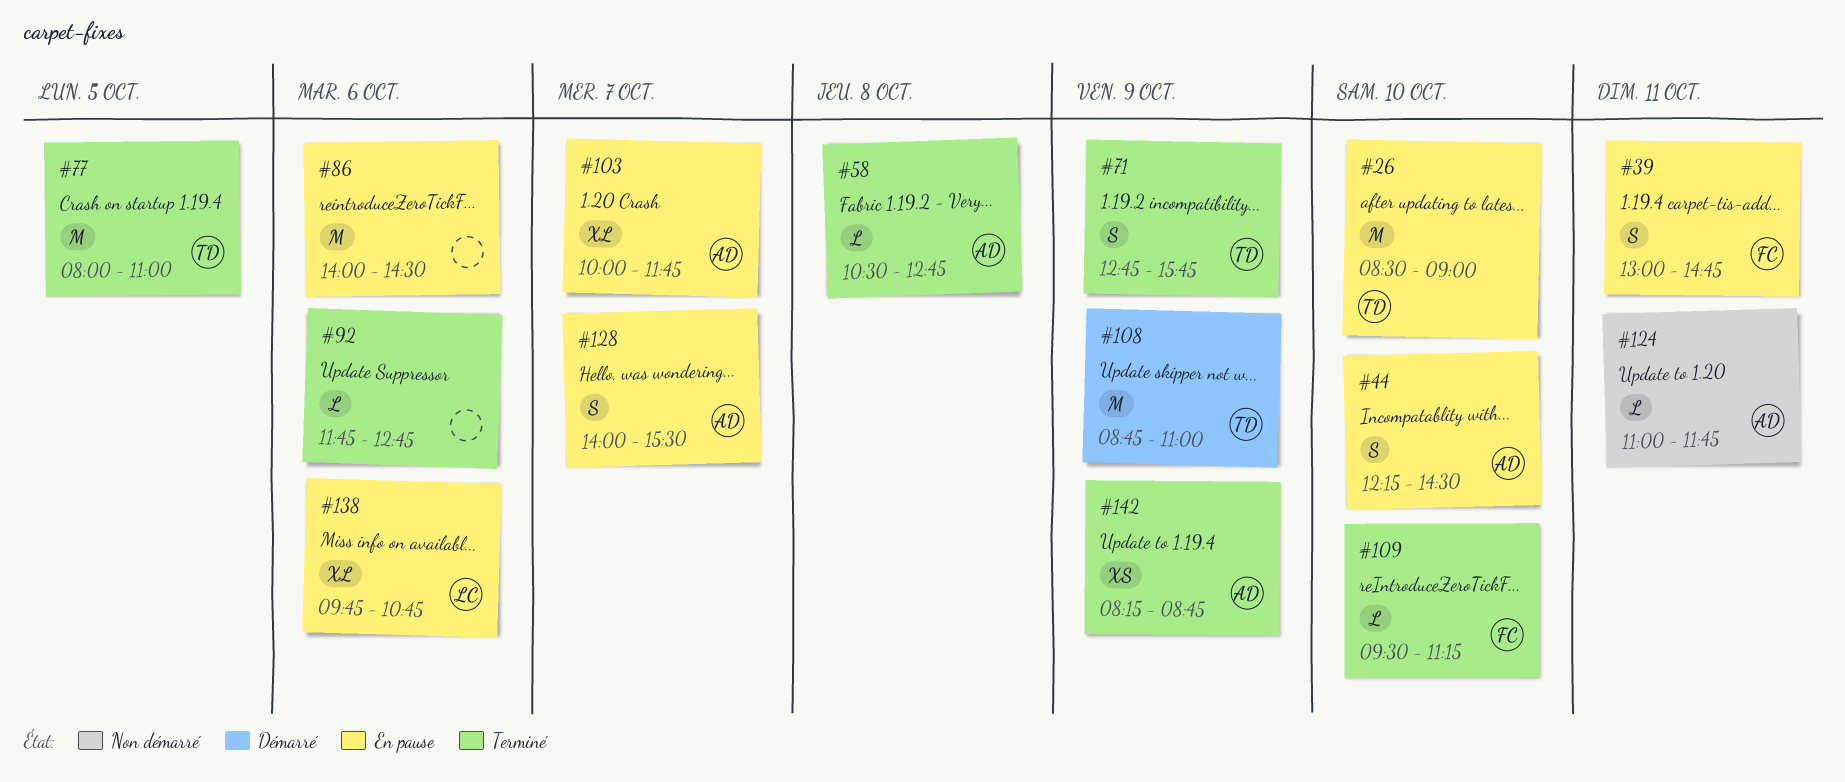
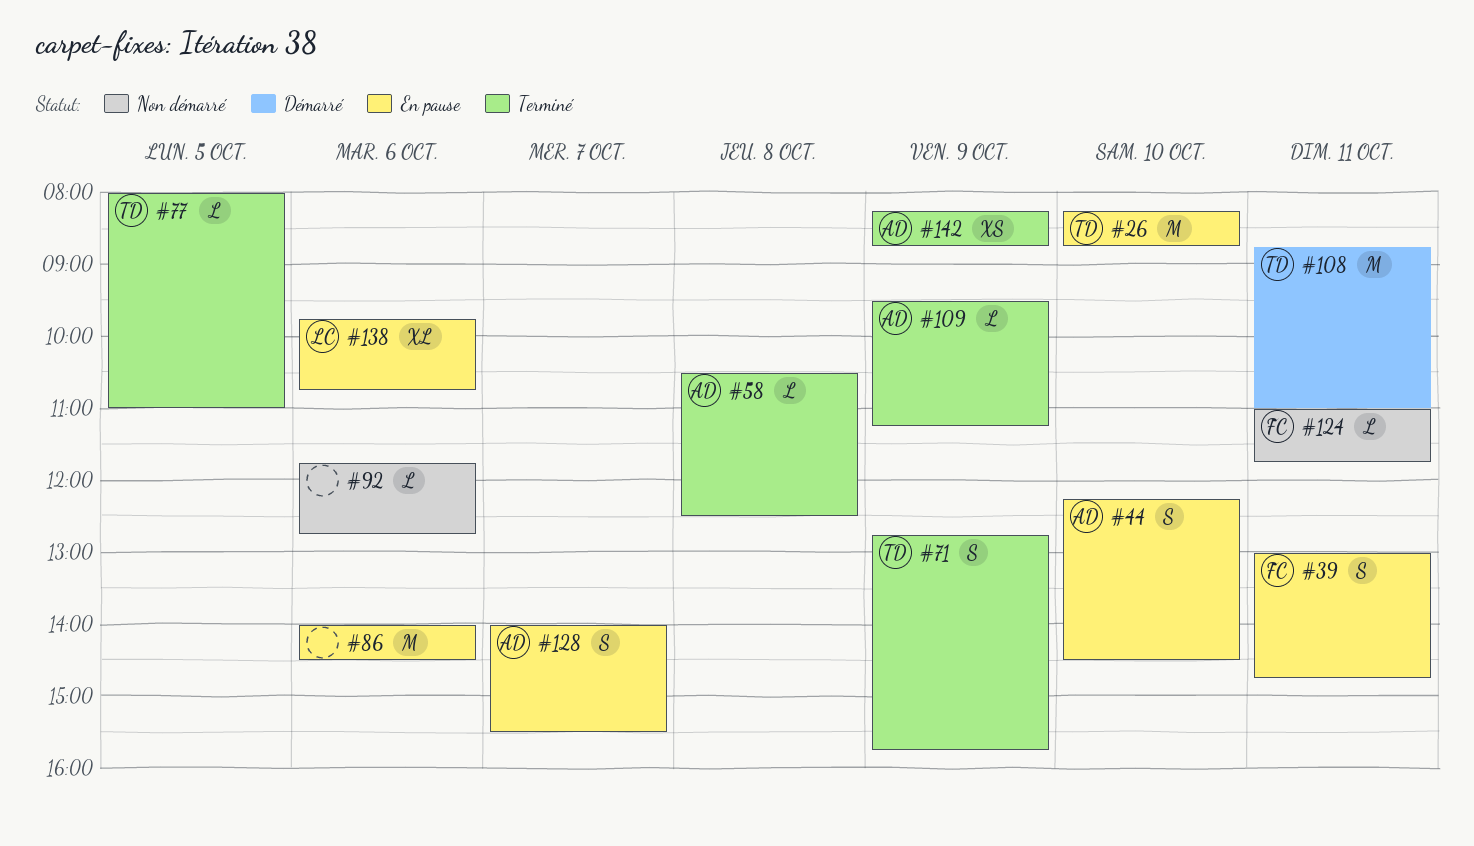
#26, begins: 08:30 -> 08:15
#26, ends: 09:00 -> 08:45
#58, ends: 12:45 -> 12:30
#77, estimate: M -> L
#92, status: Terminé -> Non démarré
#103: present -> none
#108, day: Oct 9 -> Oct 11
#109, owner: FC -> AD
#109, day: Oct 10 -> Oct 9
#124, owner: AD -> FC

